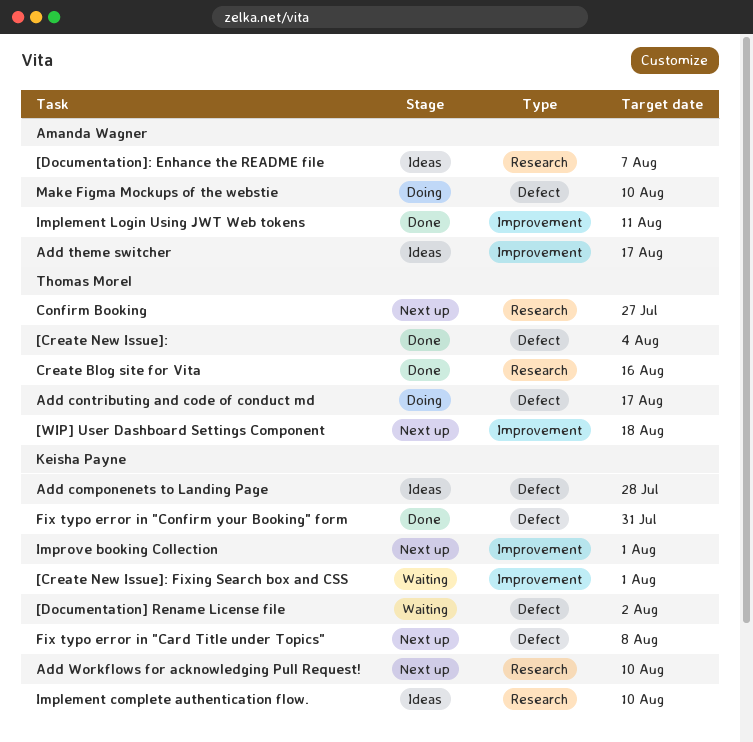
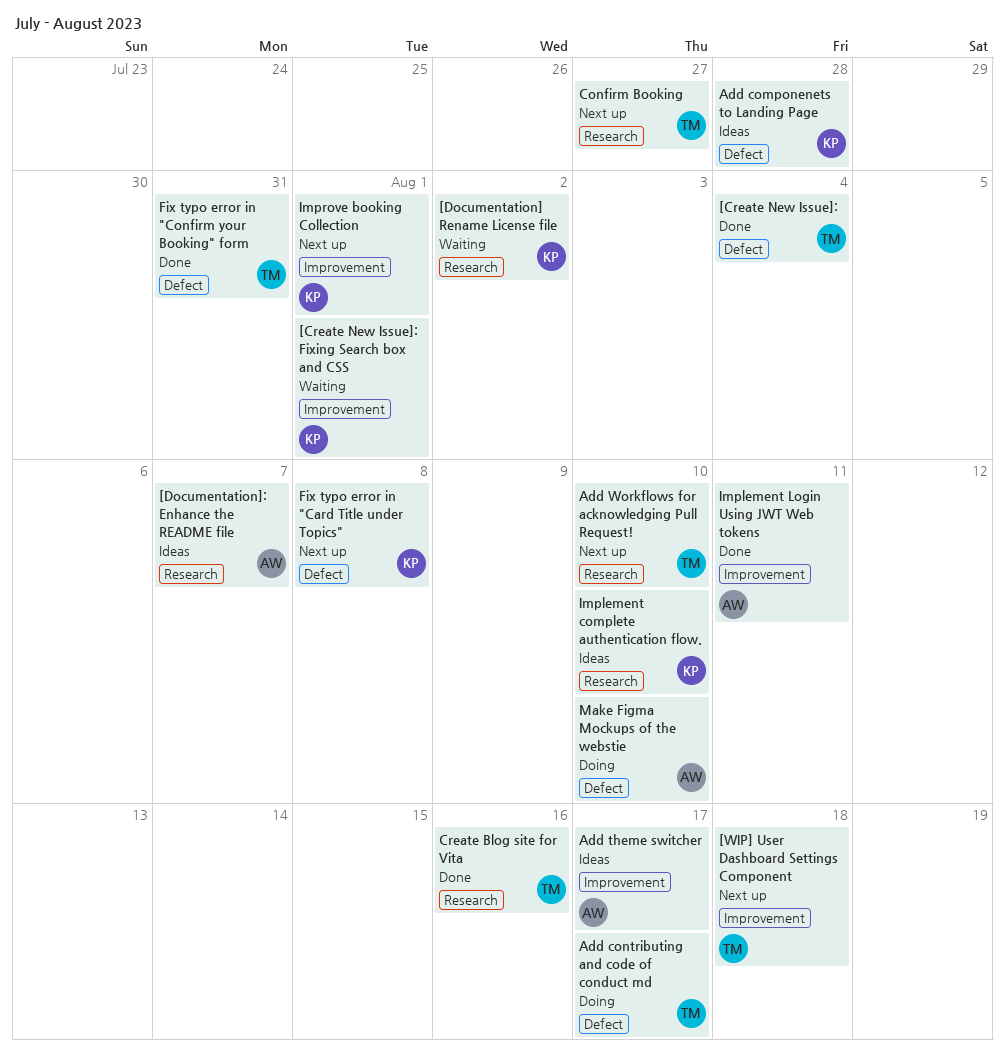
[Documentation] Rename License file, label: Defect -> Research
Add Workflows for acknowledging Pull Request!, owner: Keisha Payne -> Thomas Morel
Fix typo error in "Confirm your Booking" form, owner: Keisha Payne -> Thomas Morel

